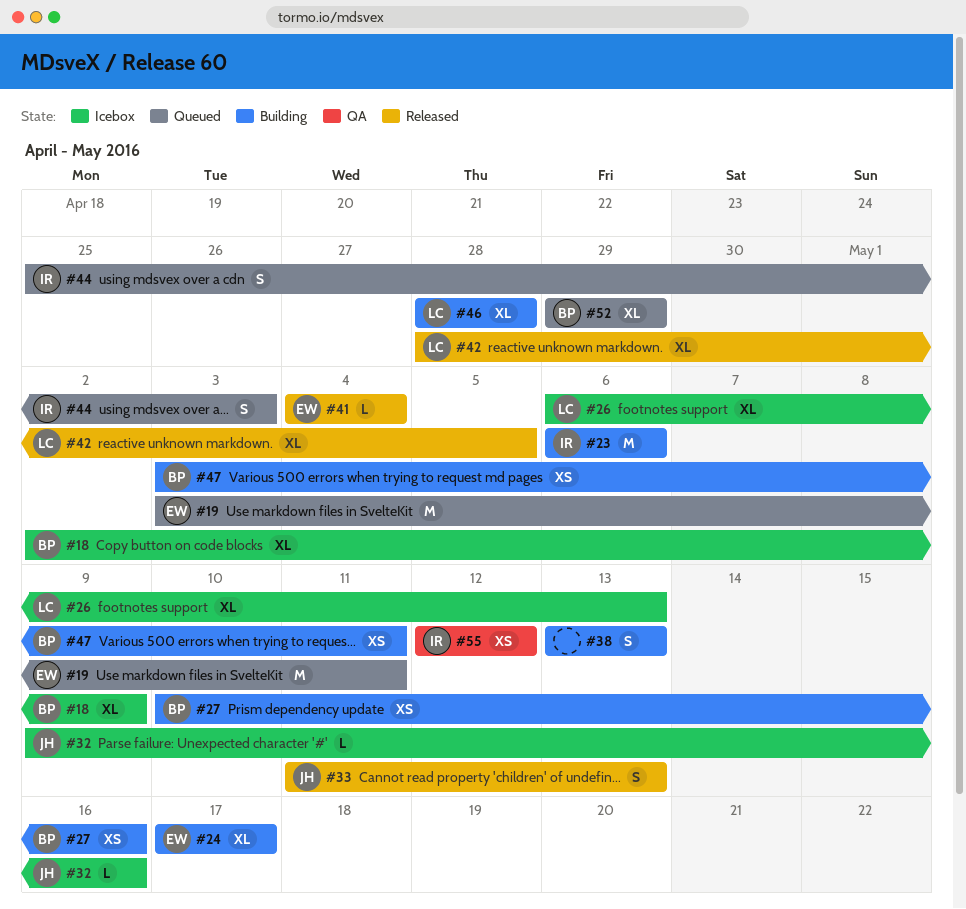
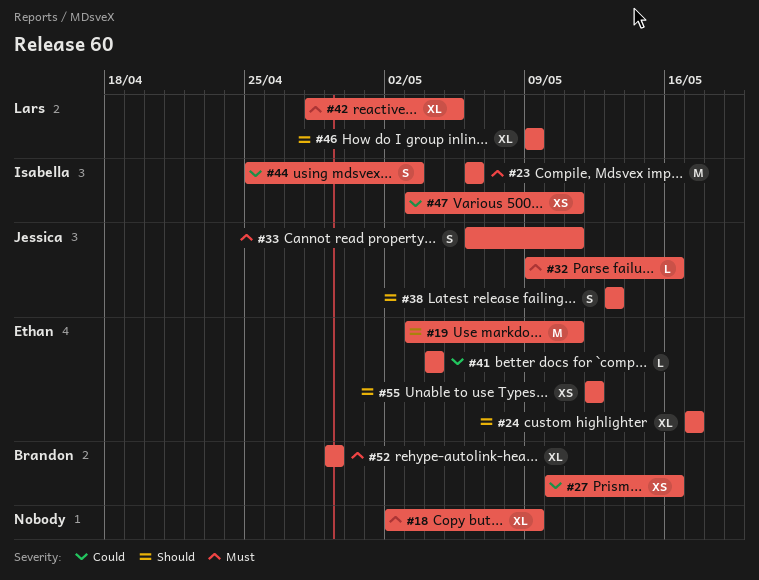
#18, owner: Brandon -> none
#26: present -> none
#33, start: May 11 -> May 6
#33, due: May 13 -> May 11
#38, owner: none -> Jessica
#46, start: Apr 28 -> May 9
#46, due: Apr 28 -> May 9
#47, owner: Brandon -> Isabella
#55, owner: Isabella -> Ethan

